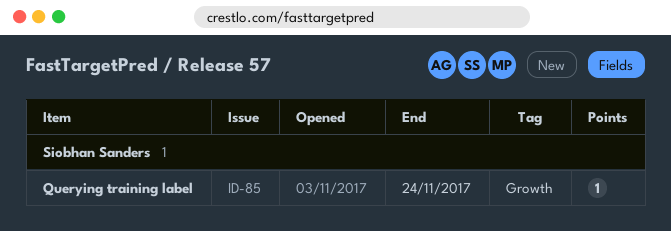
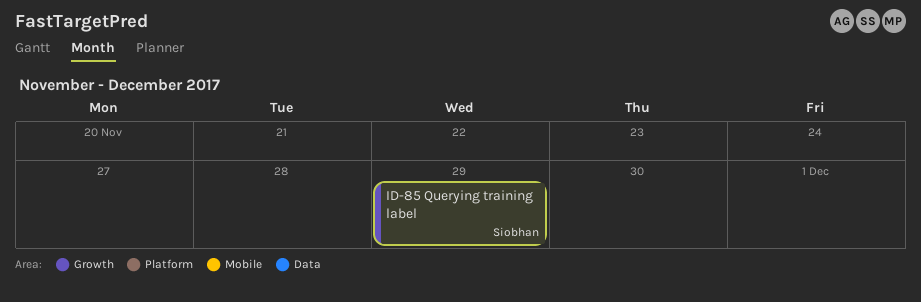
ID-85, due: Nov 24 -> Nov 29

